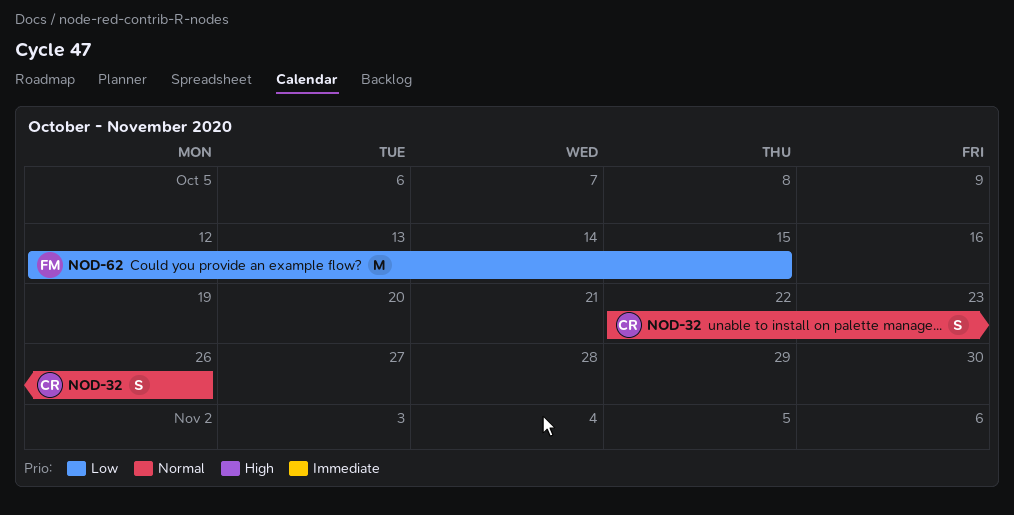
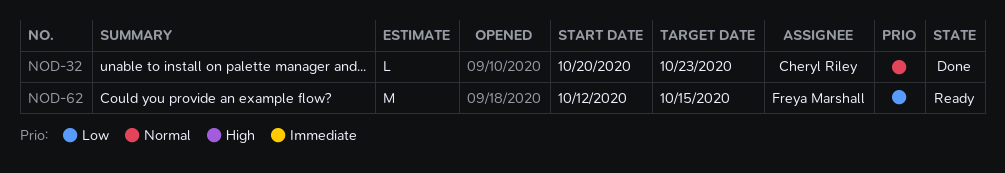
NOD-32, estimate: S -> L
NOD-32, start: Oct 22 -> Oct 20
NOD-32, due: Oct 26 -> Oct 23

